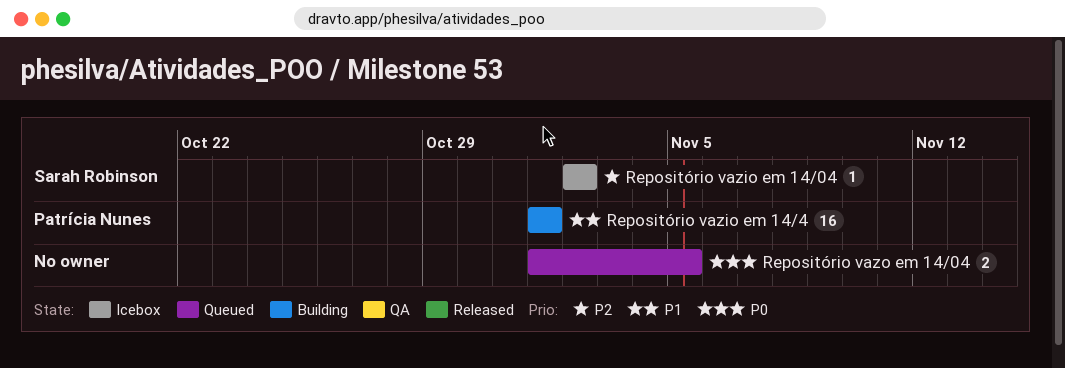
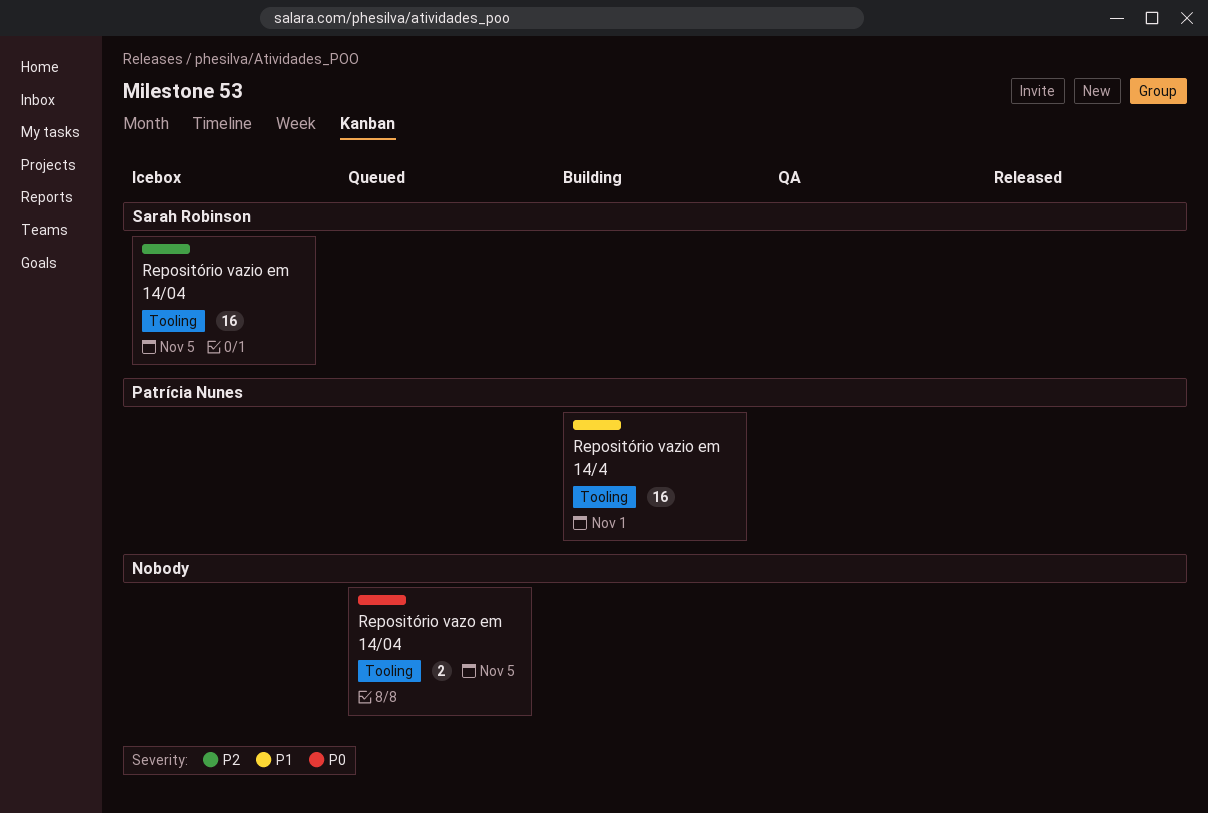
Repositório vazio em 14/04, estimate: 1 -> 16
Repositório vazio em 14/04, due: Nov 2 -> Nov 5

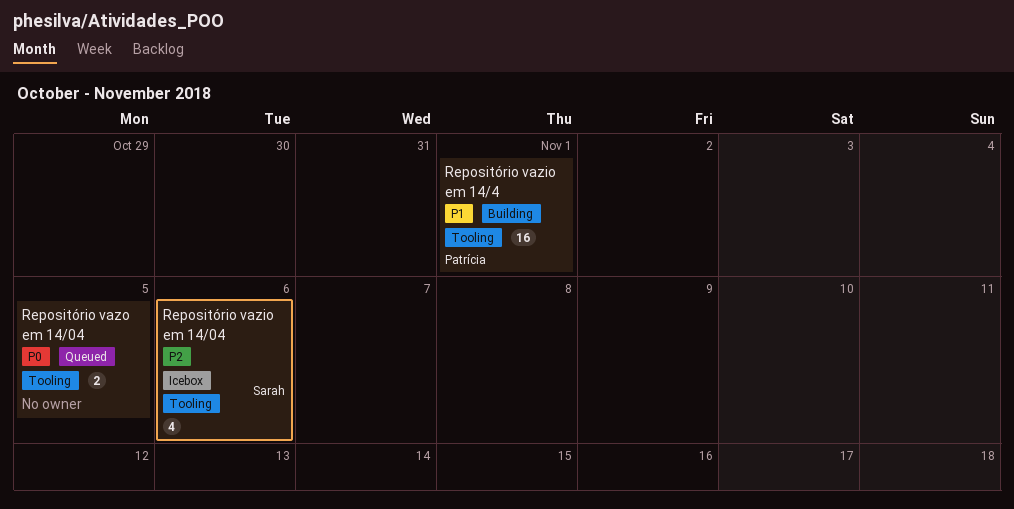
Repositório vazio em 14/04, estimate: 16 -> 4
Repositório vazio em 14/04, due: Nov 5 -> Nov 6

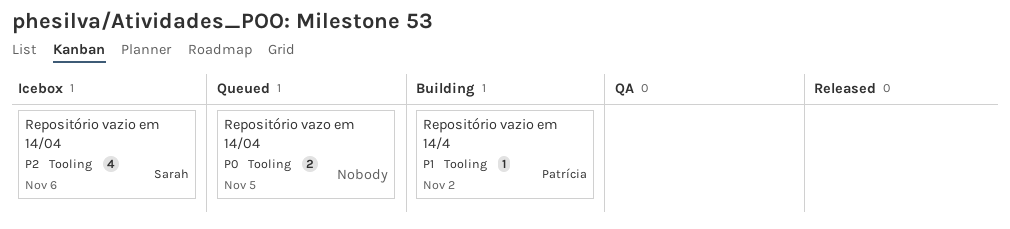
Repositório vazio em 14/4, estimate: 16 -> 1
Repositório vazio em 14/4, due: Nov 1 -> Nov 2

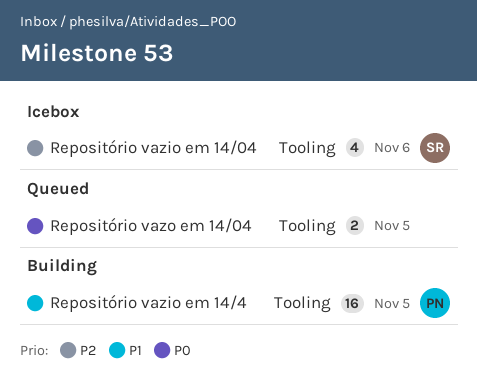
Repositório vazio em 14/4, estimate: 1 -> 16
Repositório vazio em 14/4, due: Nov 2 -> Nov 5

